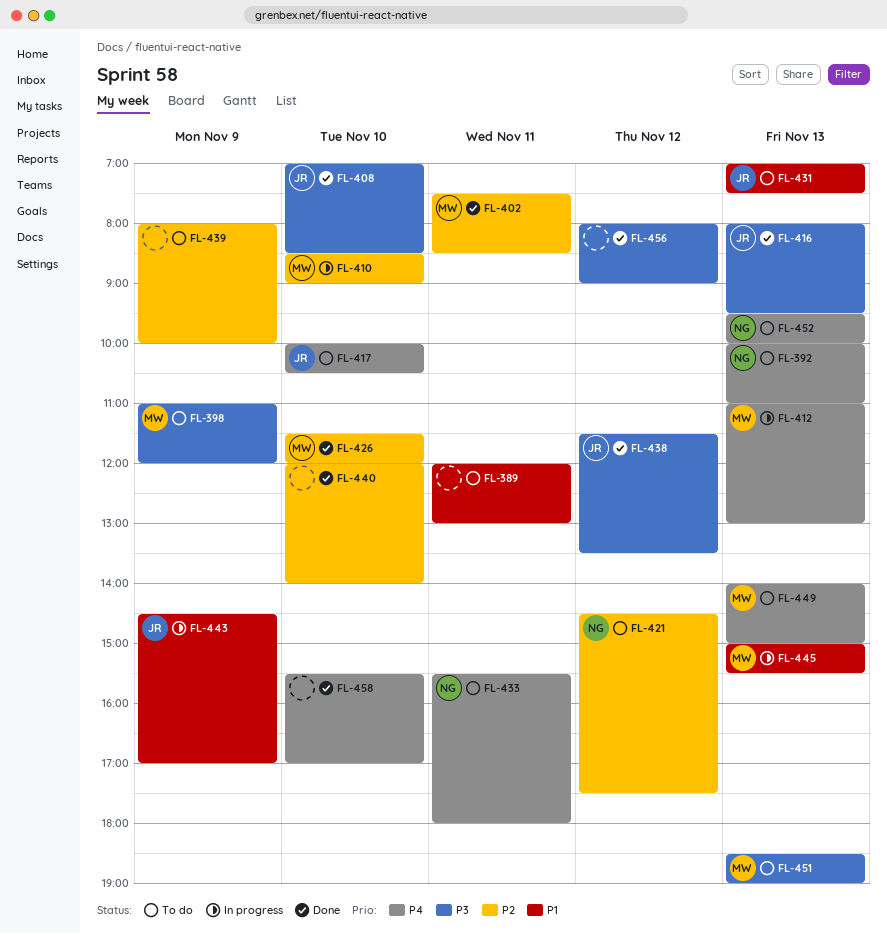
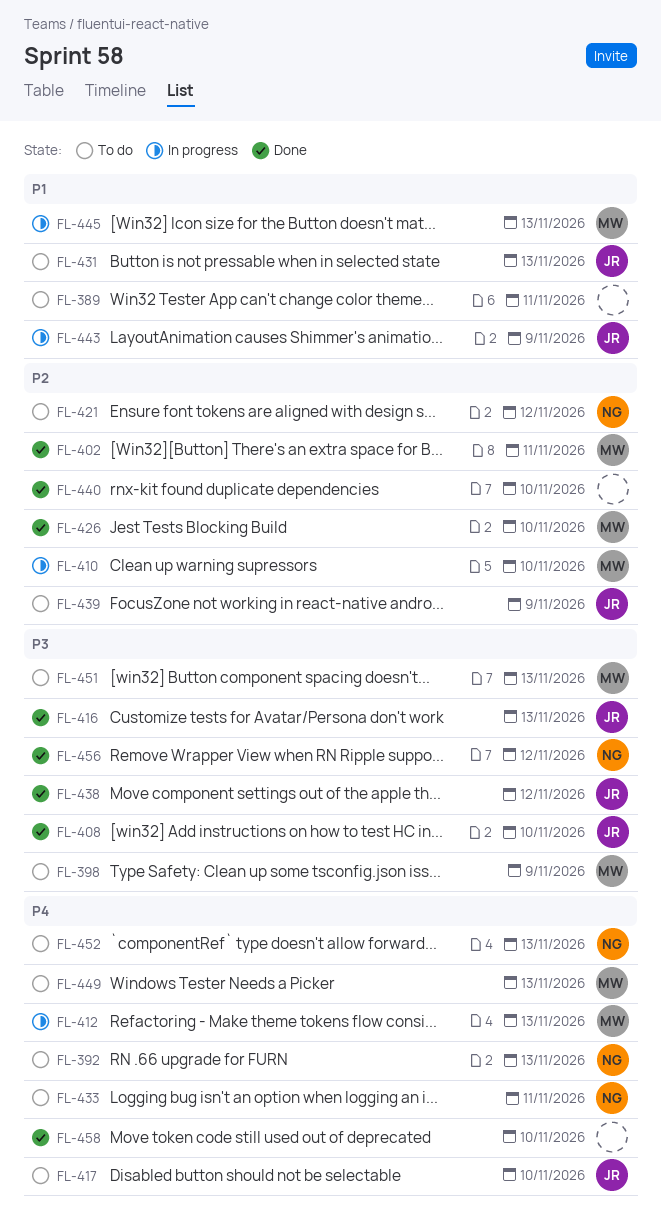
FL-439, owner: none -> JR
FL-456, owner: none -> NG

